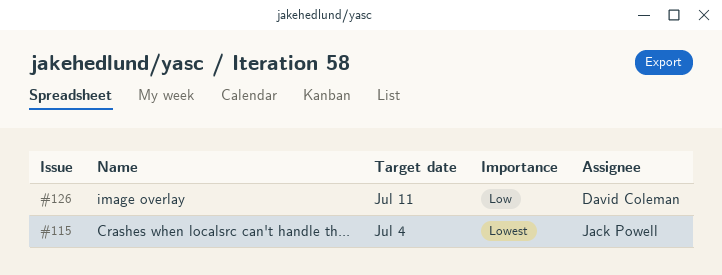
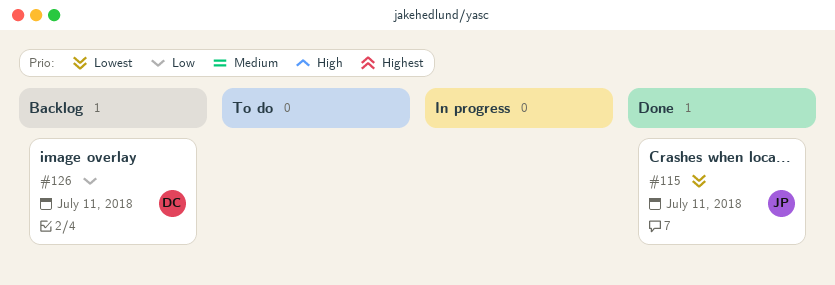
#115, due: Jul 4 -> Jul 11

